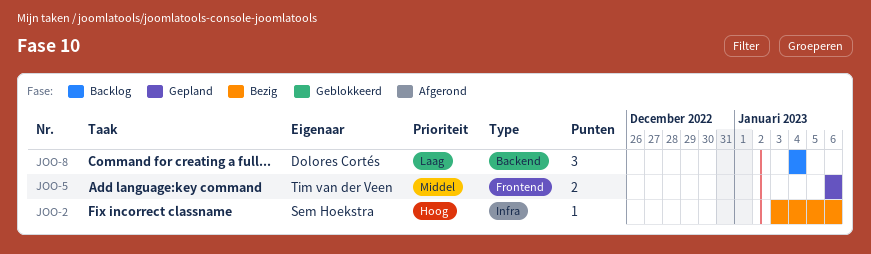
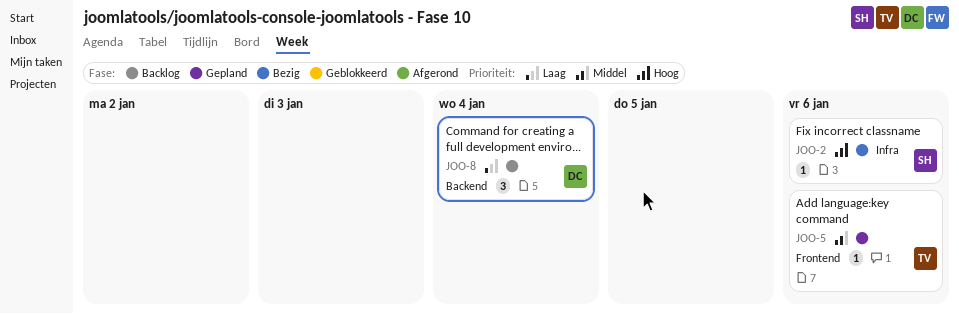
JOO-5, estimate: 2 -> 1

